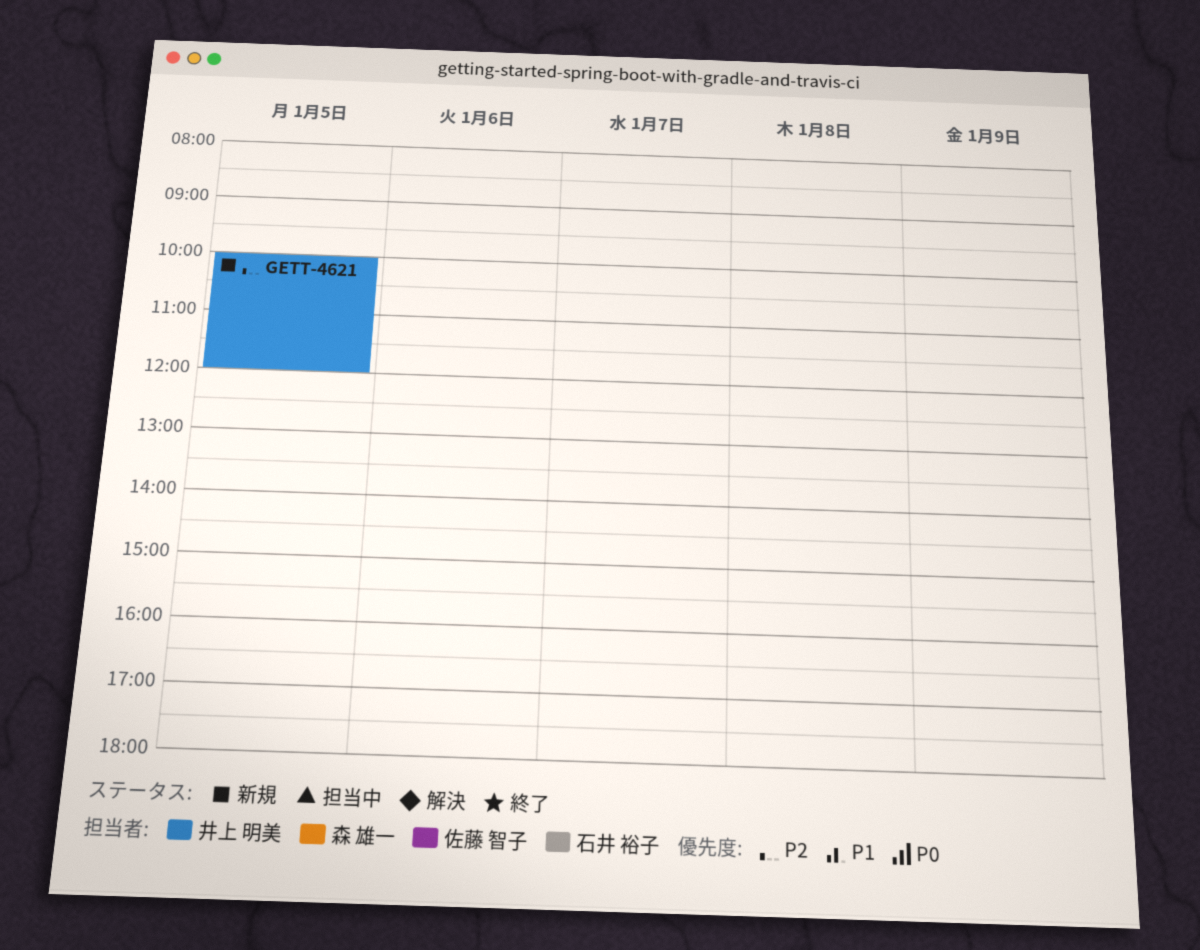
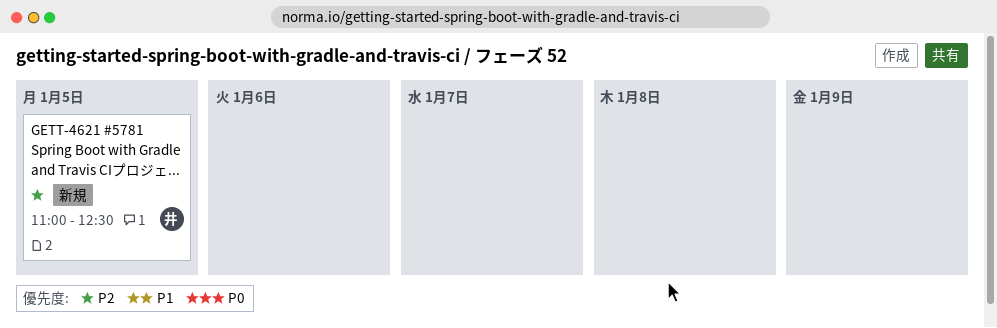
GETT-4621, begins: 10:00 -> 11:00
GETT-4621, ends: 12:00 -> 12:30

